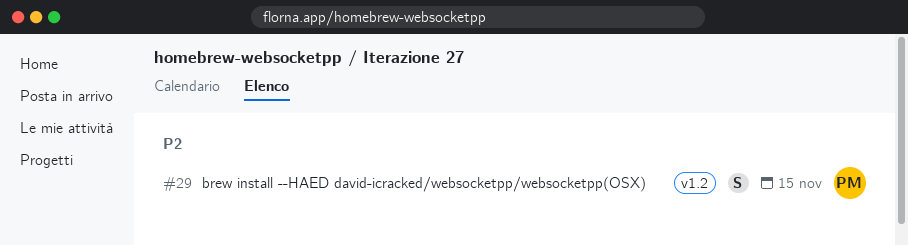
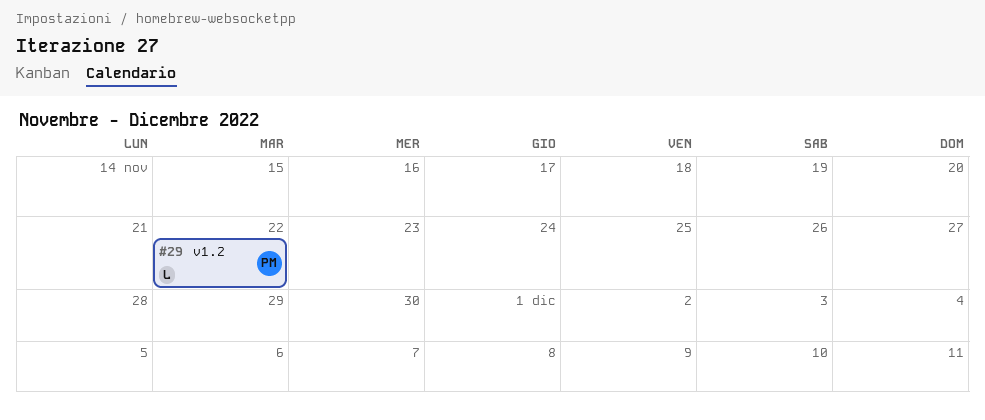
#29, estimate: S -> L
#29, due: Nov 15 -> Nov 22

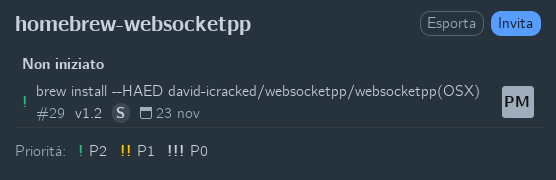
#29, estimate: L -> S
#29, due: Nov 22 -> Nov 23

